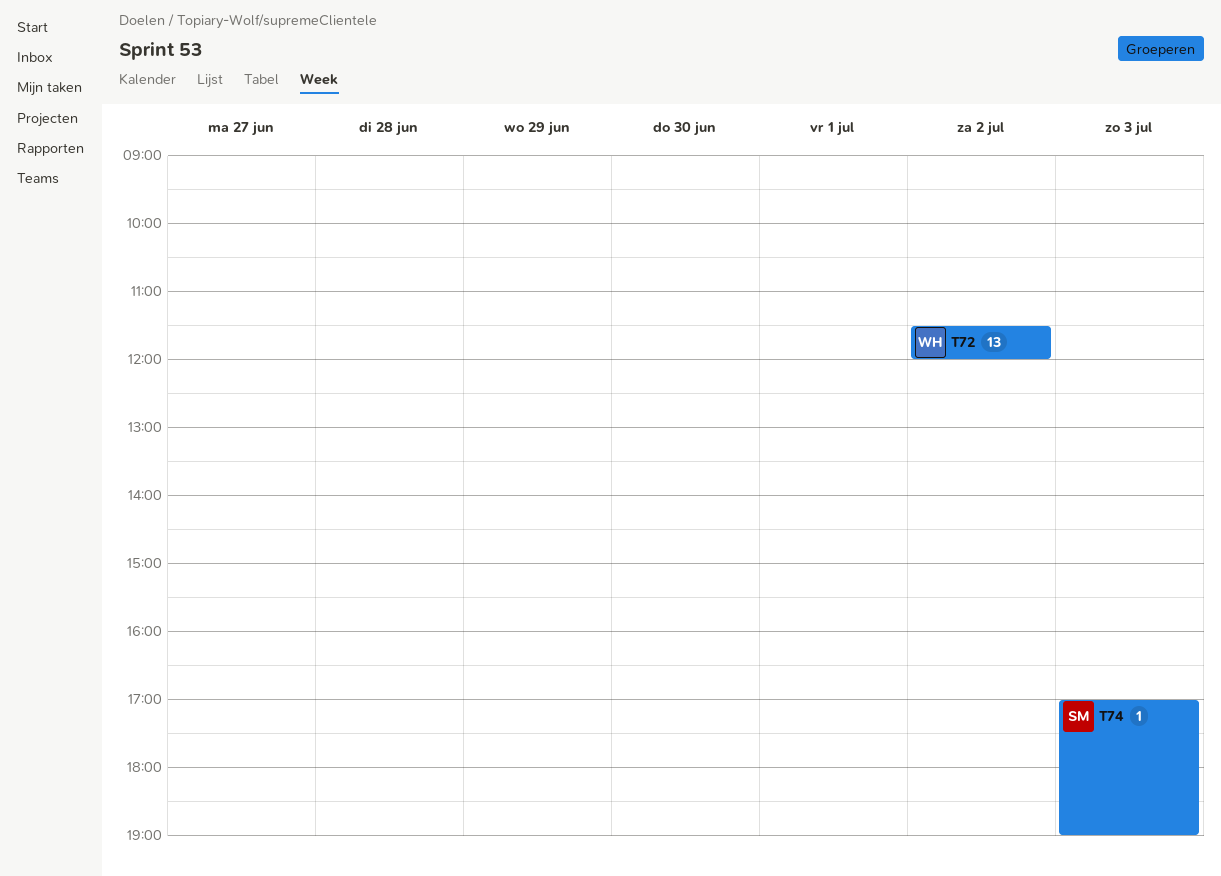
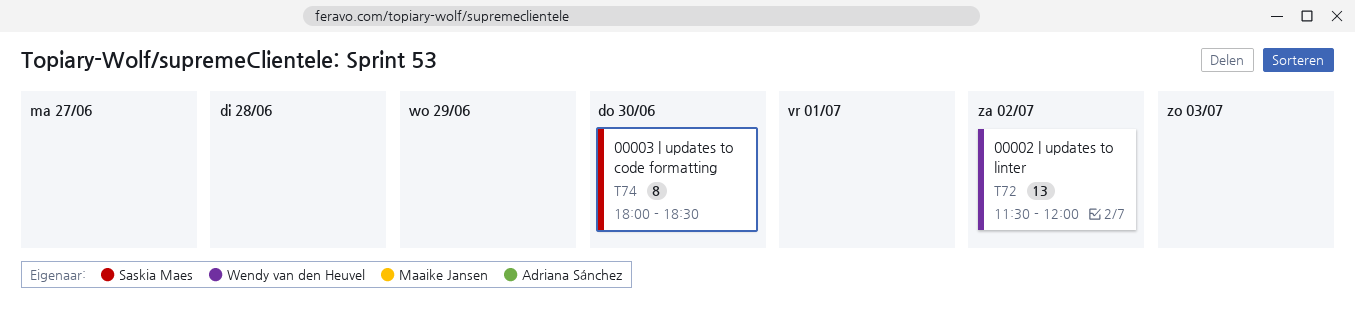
T74, estimate: 1 -> 8
T74, day: Jul 3 -> Jun 30
T74, begins: 17:00 -> 18:00
T74, ends: 19:00 -> 18:30

